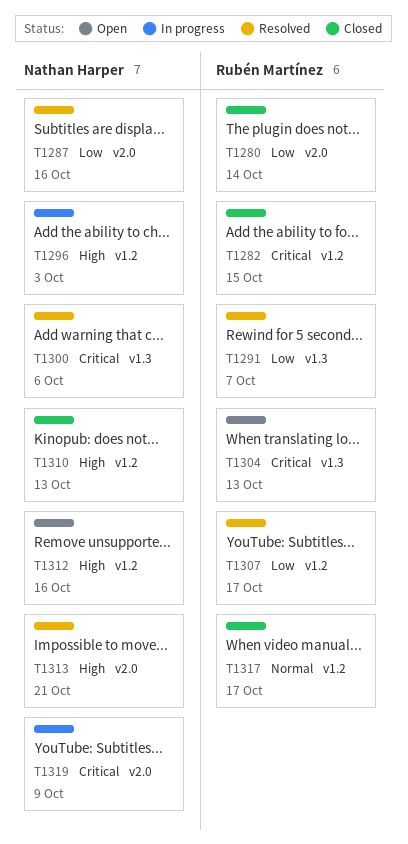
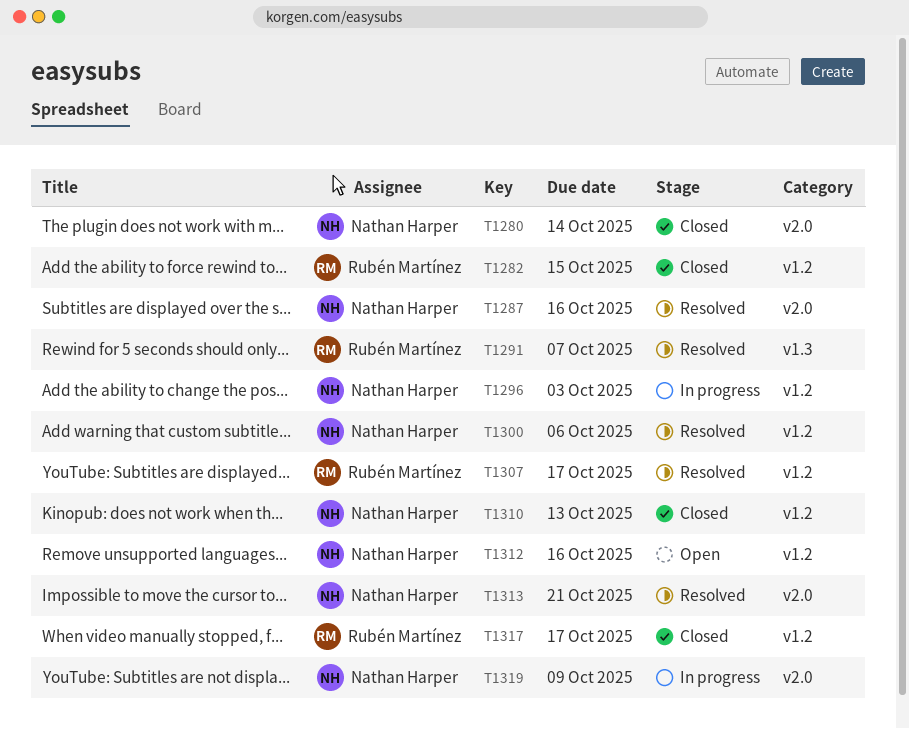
T1280, owner: Rubén Martínez -> Nathan Harper
T1300, label: v1.3 -> v1.2
T1304: present -> none

